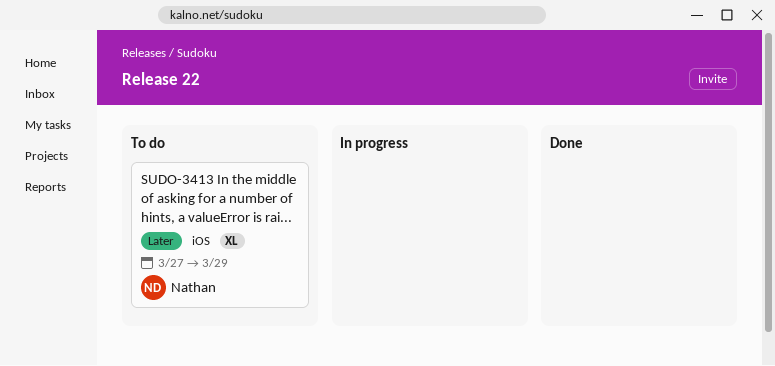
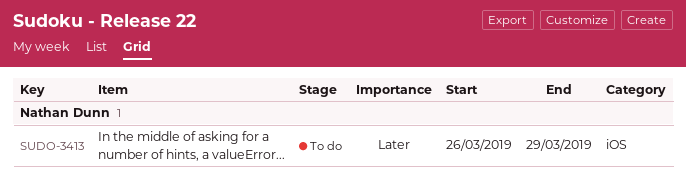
SUDO-3413, start: Mar 27 -> Mar 26

